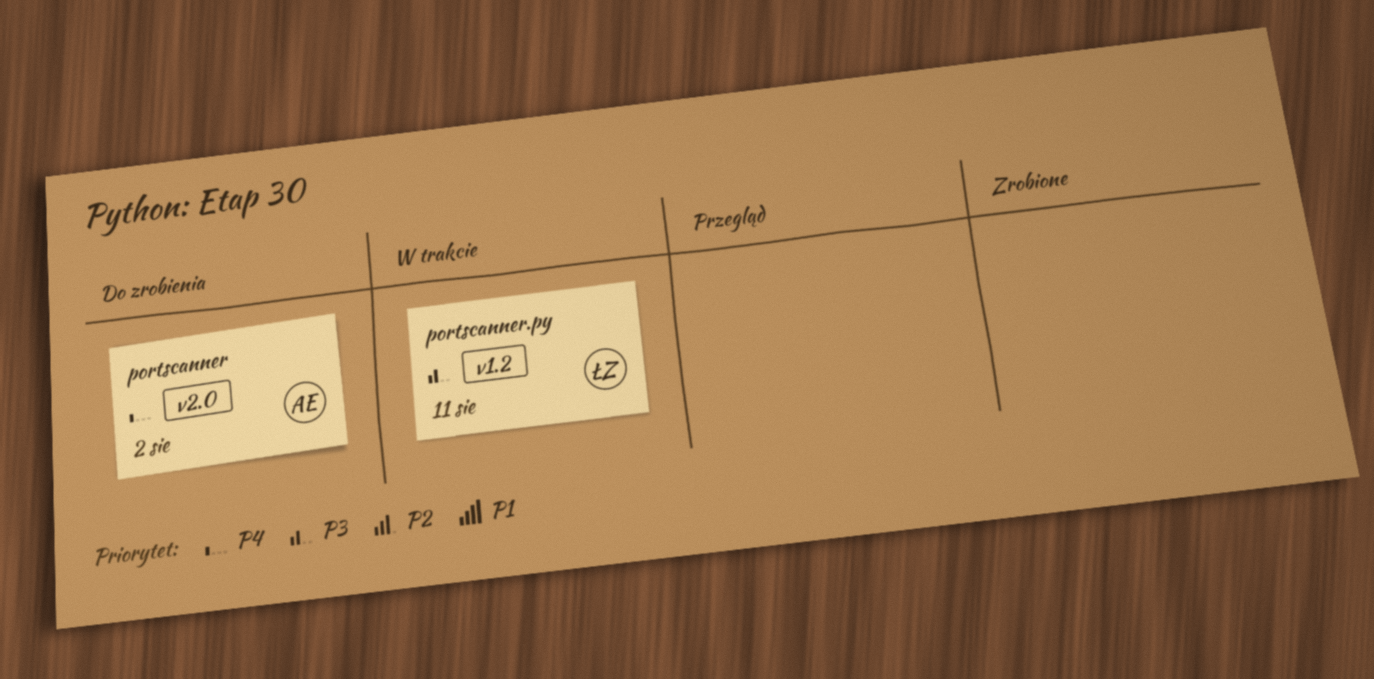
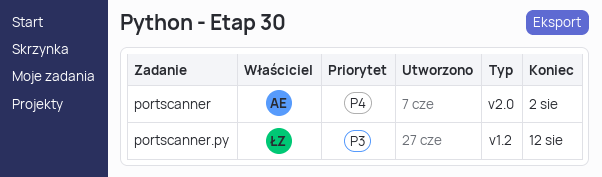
portscanner.py, due: Aug 11 -> Aug 12

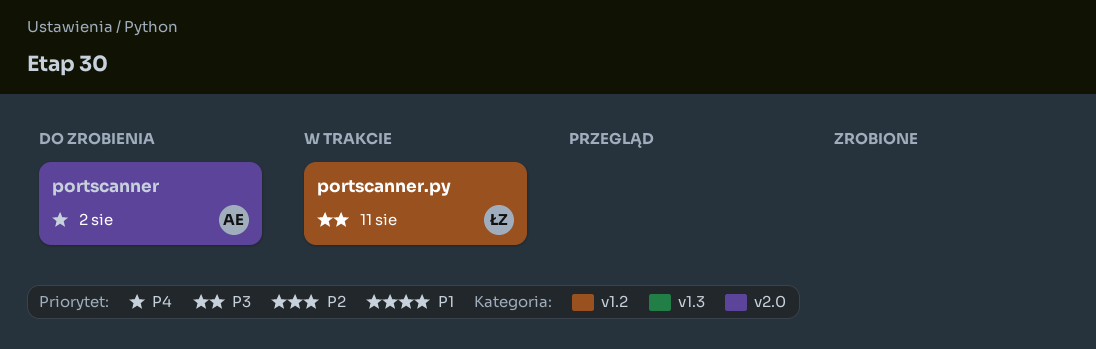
portscanner.py, due: Aug 12 -> Aug 11

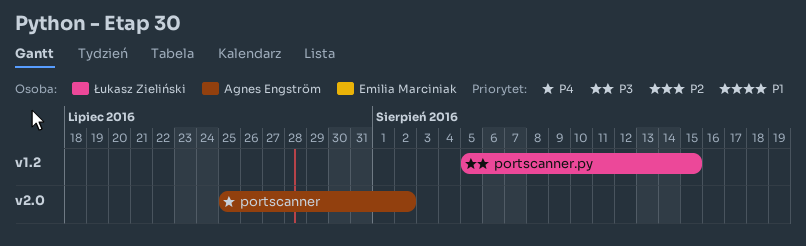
portscanner.py, due: Aug 11 -> Aug 15

